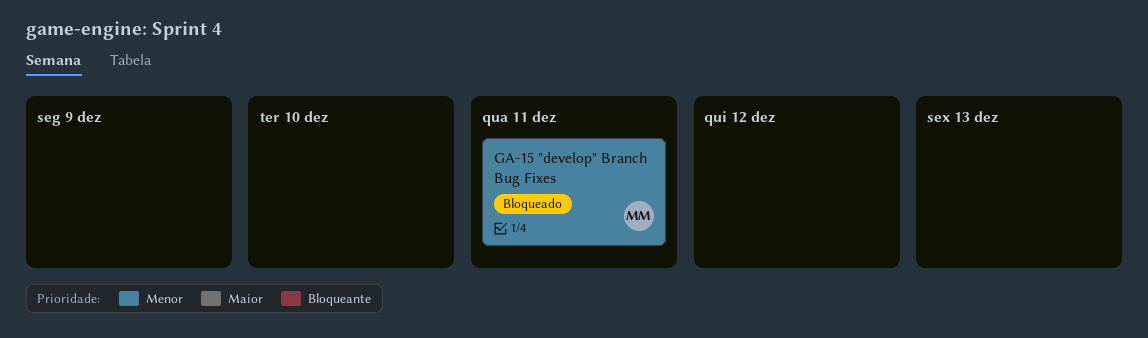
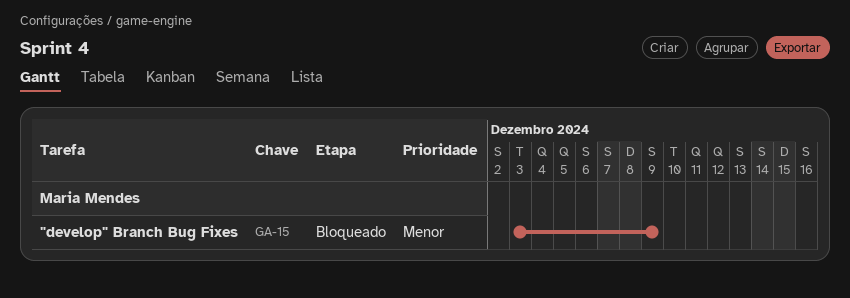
GA-15, due: Dec 11 -> Dec 9

